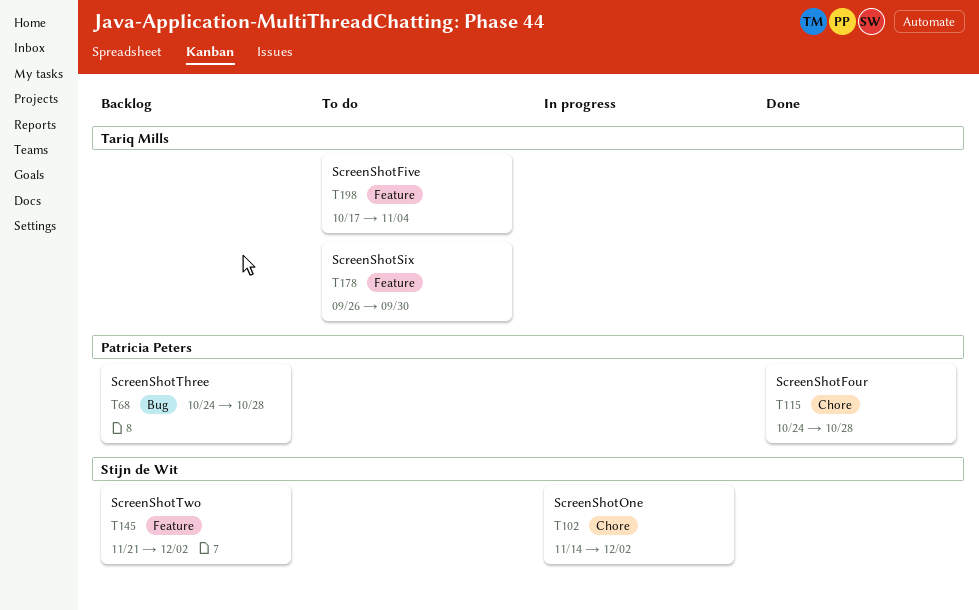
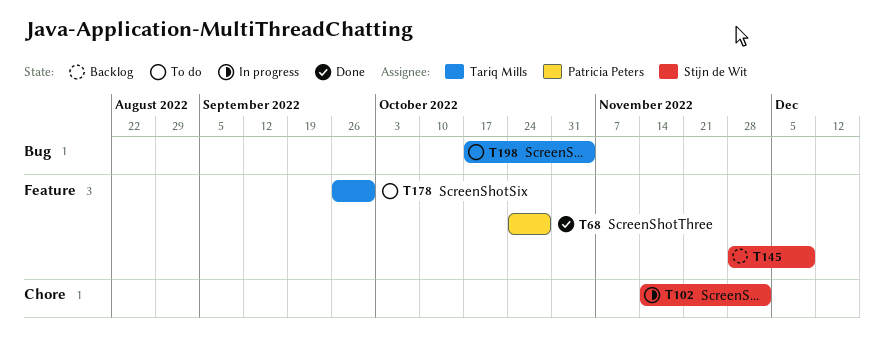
T68, status: Backlog -> Done
T68, label: Bug -> Feature
T115: present -> none
T145, start: Nov 21 -> Nov 28
T145, due: Dec 2 -> Dec 9
T198, label: Feature -> Bug

